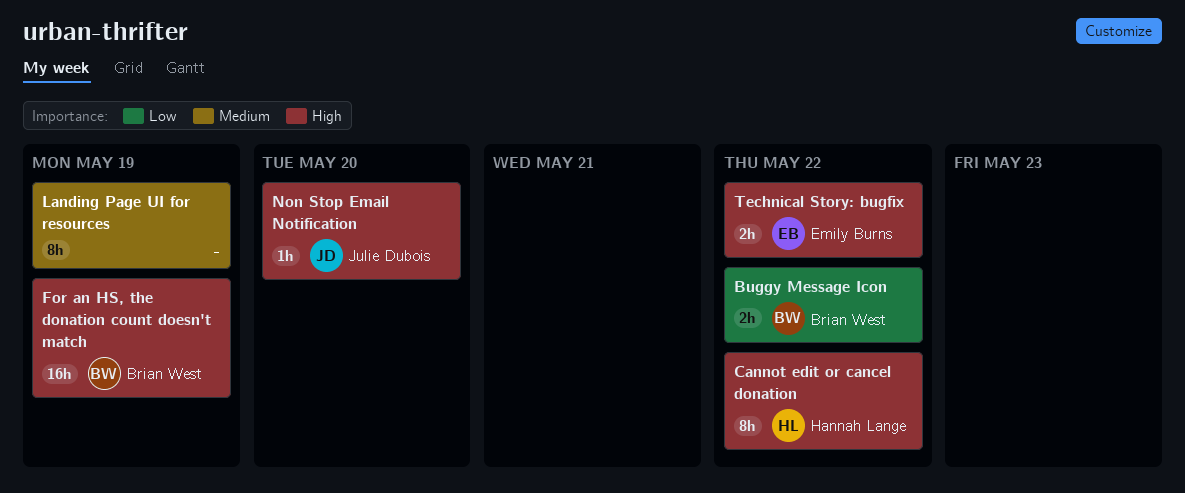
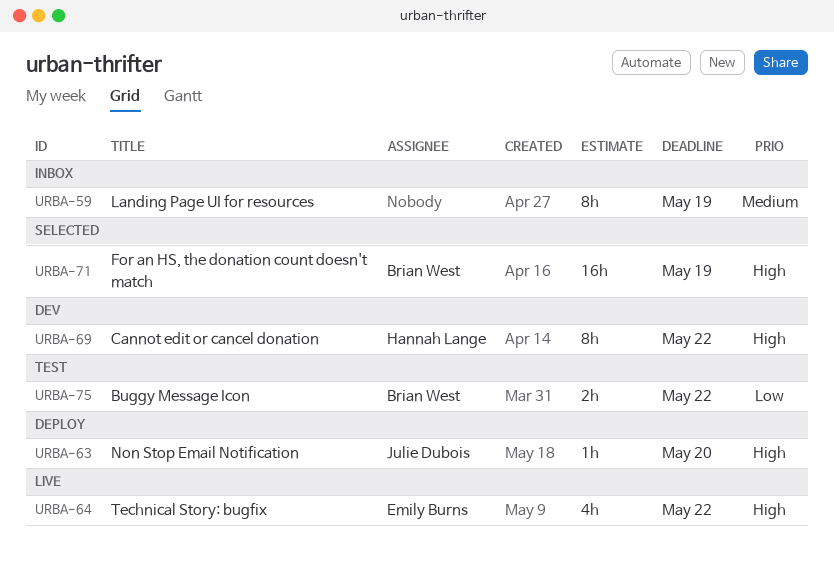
Technical Story: bugfix, estimate: 2h -> 4h

